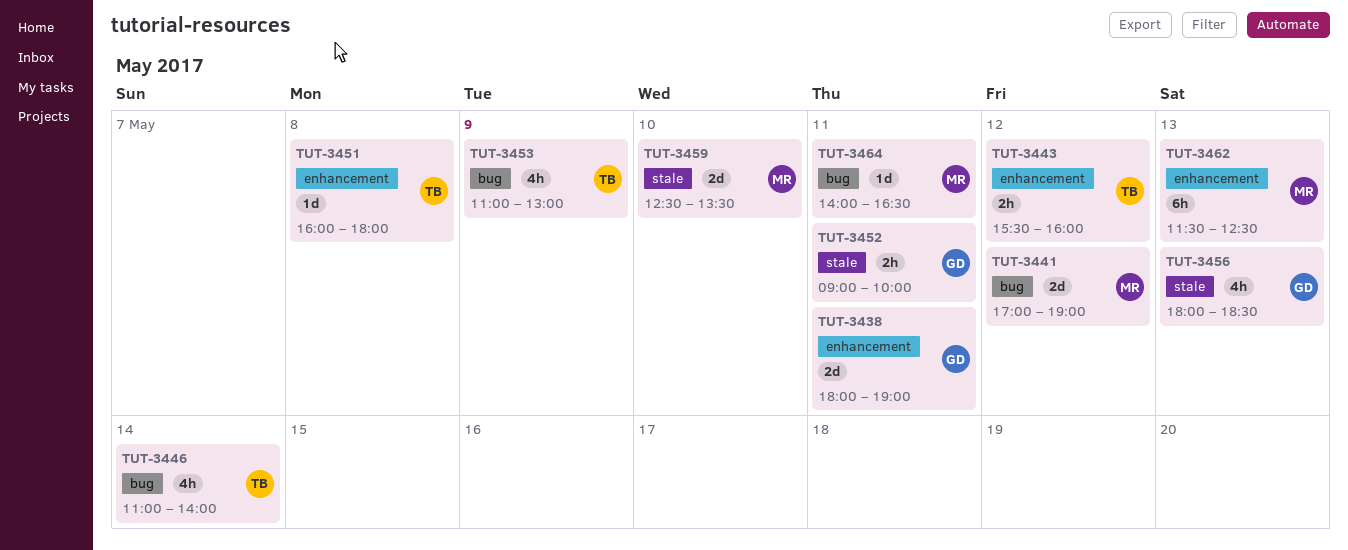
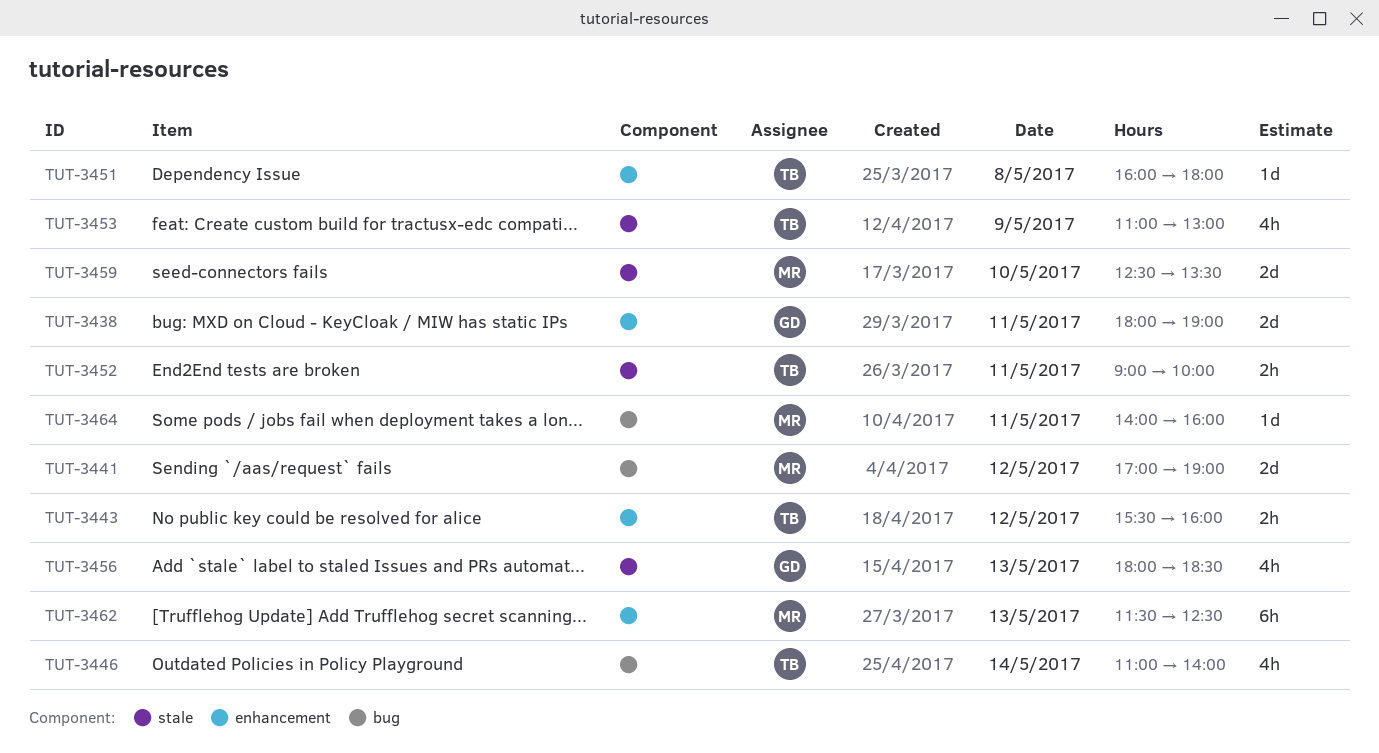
TUT-3452, owner: GD -> TB
TUT-3453, label: bug -> stale
TUT-3464, ends: 16:30 -> 16:00

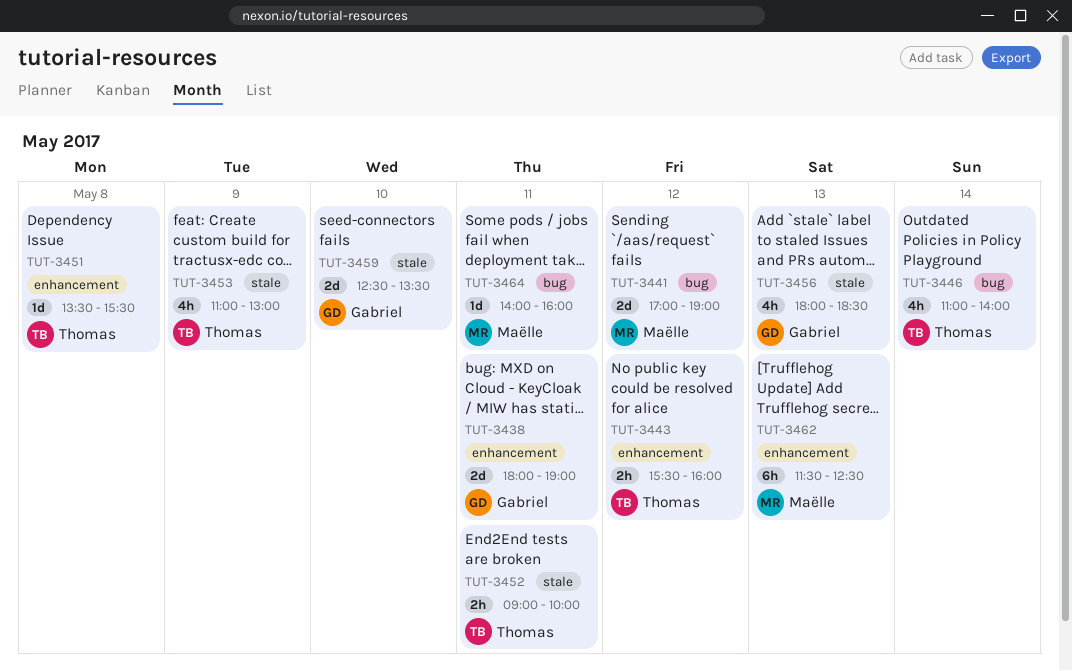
TUT-3451, begins: 16:00 -> 13:30
TUT-3451, ends: 18:00 -> 15:30
TUT-3459, owner: Maëlle -> Gabriel

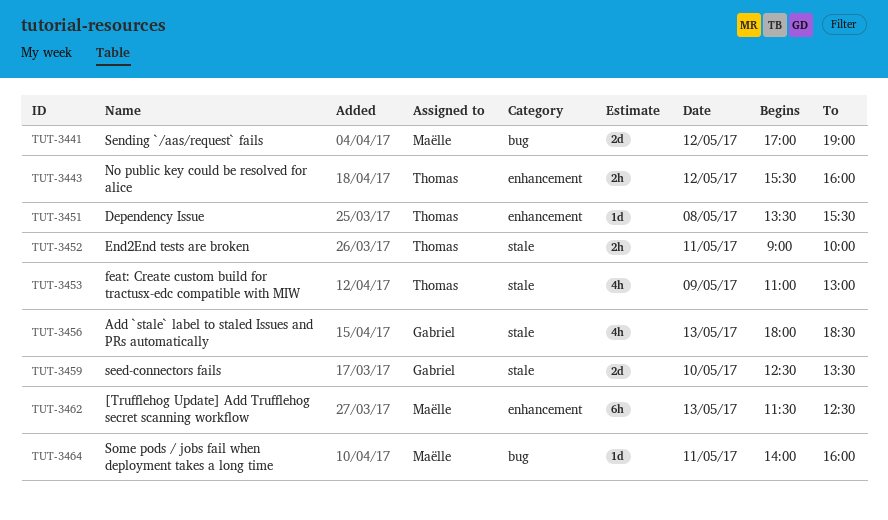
TUT-3438: present -> none
TUT-3446: present -> none

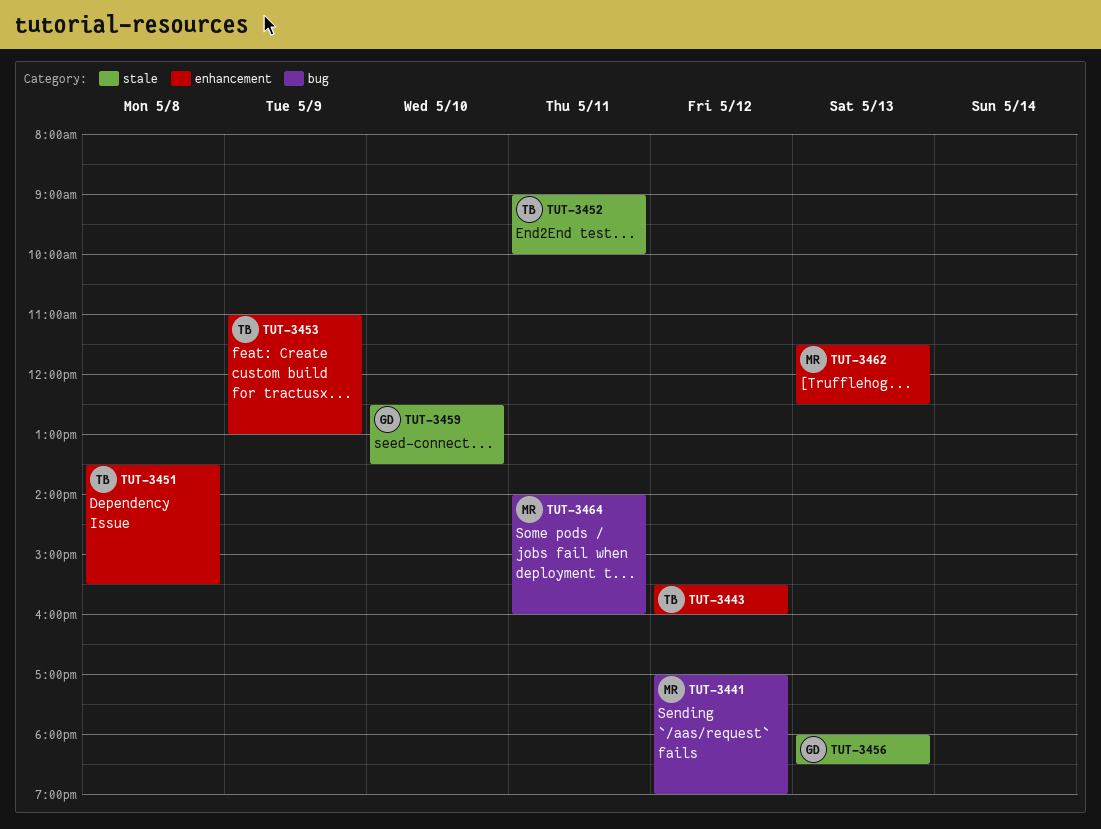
TUT-3453, label: stale -> enhancement

